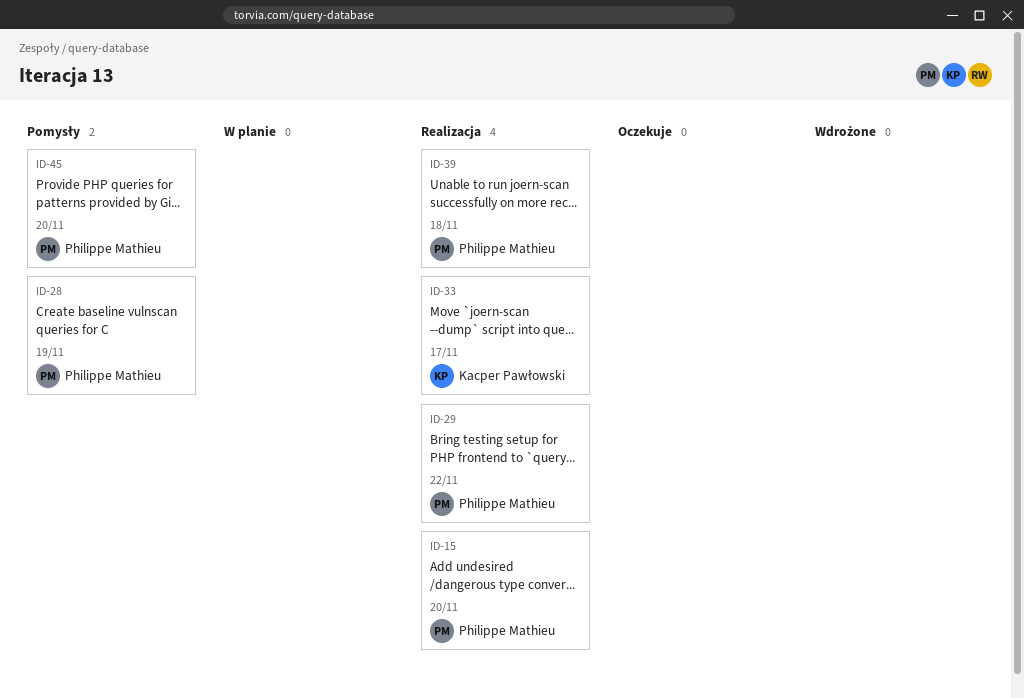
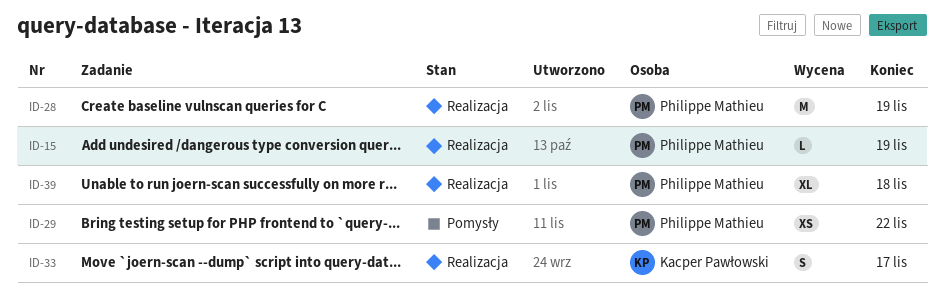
ID-15, due: Nov 20 -> Nov 19
ID-28, status: Pomysły -> Realizacja
ID-29, status: Realizacja -> Pomysły
ID-45: present -> none

